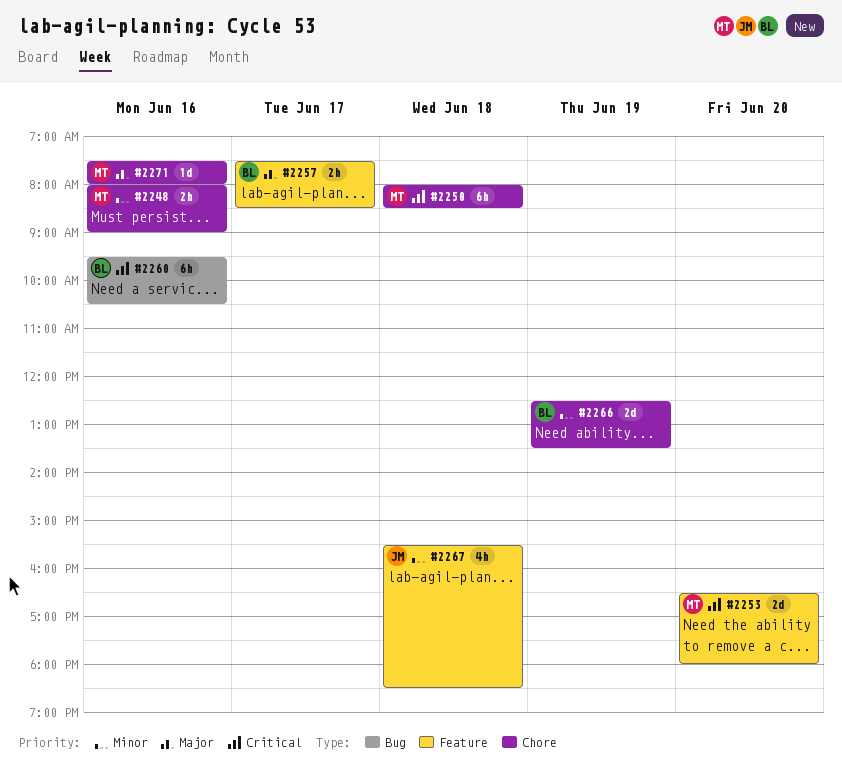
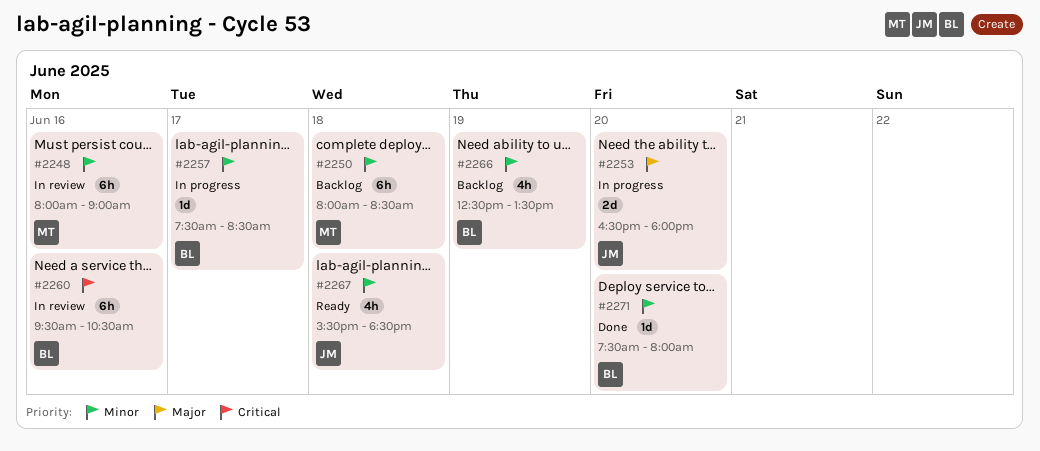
#2248, estimate: 2h -> 6h
#2250, priority: Critical -> Minor
#2253, owner: MT -> JM
#2253, priority: Critical -> Major
#2257, priority: Major -> Minor
#2257, estimate: 2h -> 1d
#2266, estimate: 2d -> 4h
#2271, owner: MT -> BL
#2271, priority: Major -> Minor
#2271, day: Jun 16 -> Jun 20

